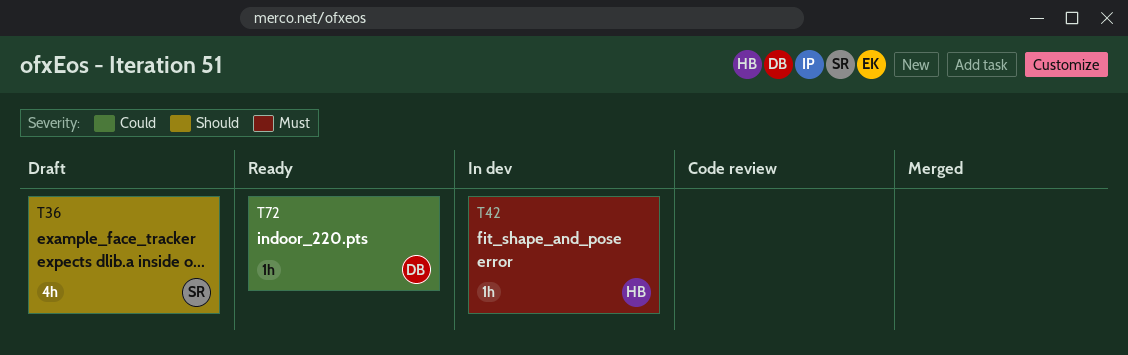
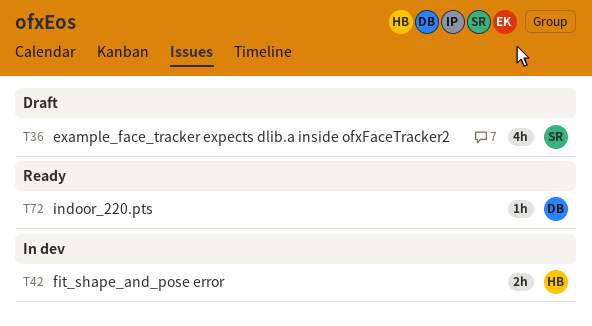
T42, estimate: 1h -> 2h

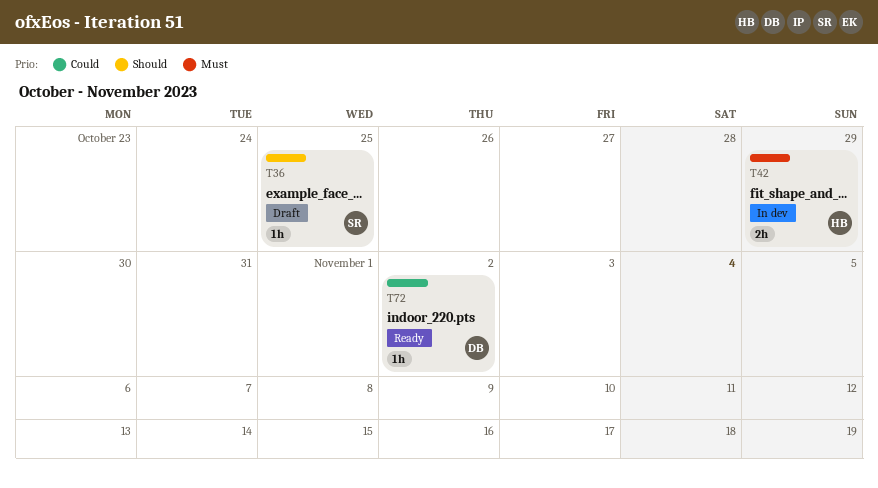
T36, estimate: 4h -> 1h

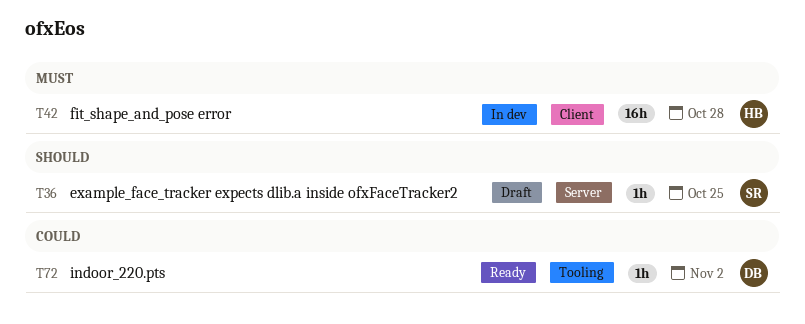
T42, estimate: 2h -> 16h
T42, due: Oct 29 -> Oct 28

